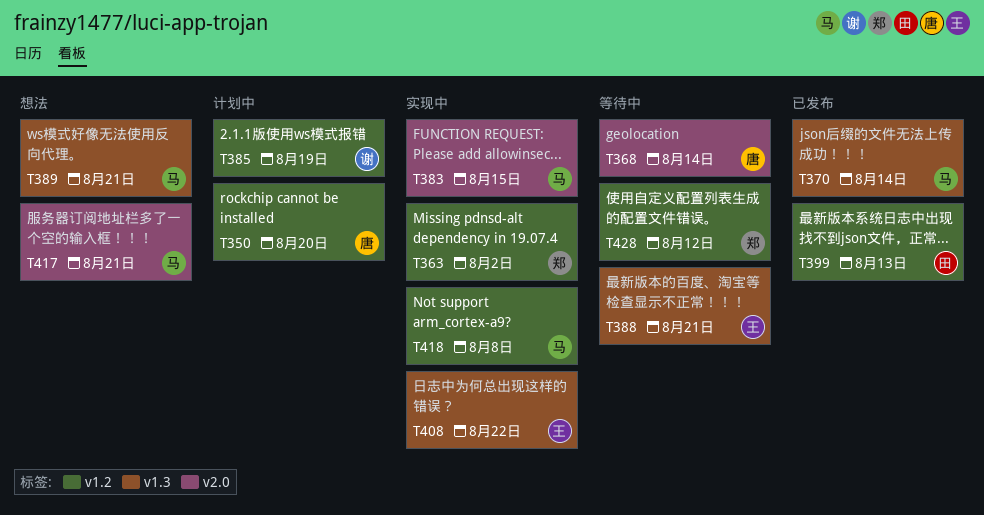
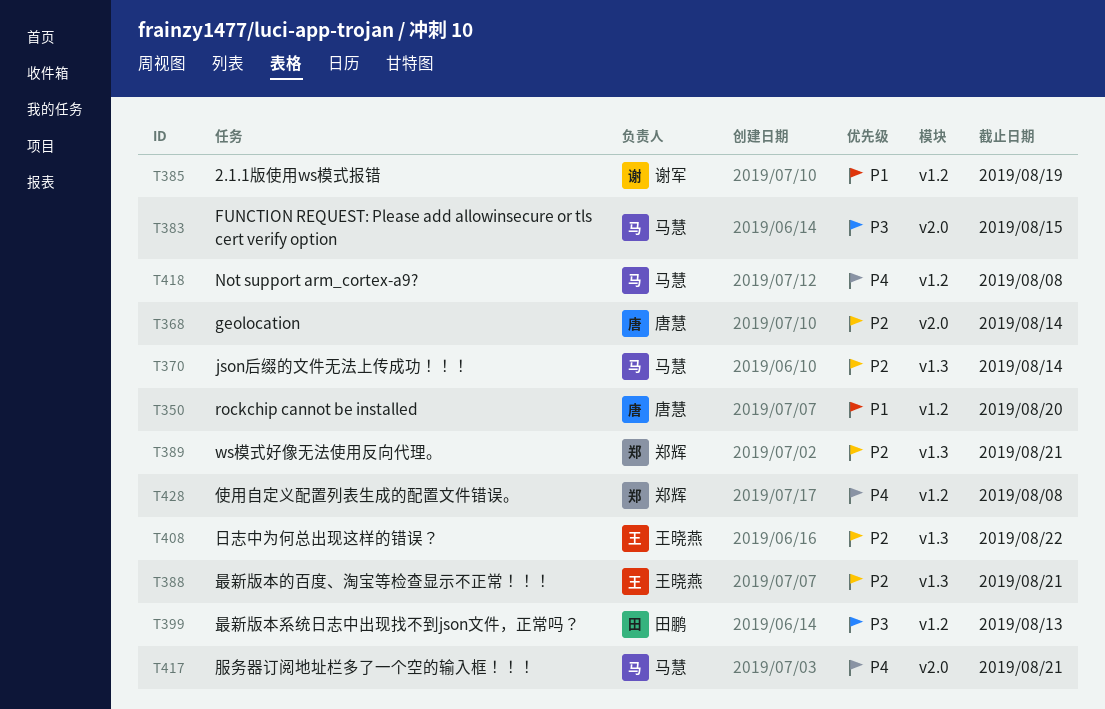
T363: present -> none
T389, owner: 马慧 -> 郑辉
T428, due: Aug 12 -> Aug 8

